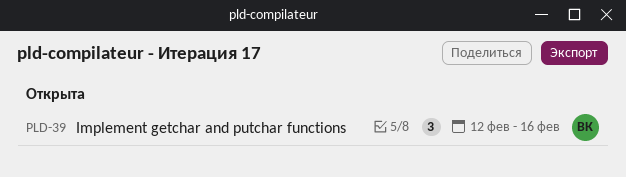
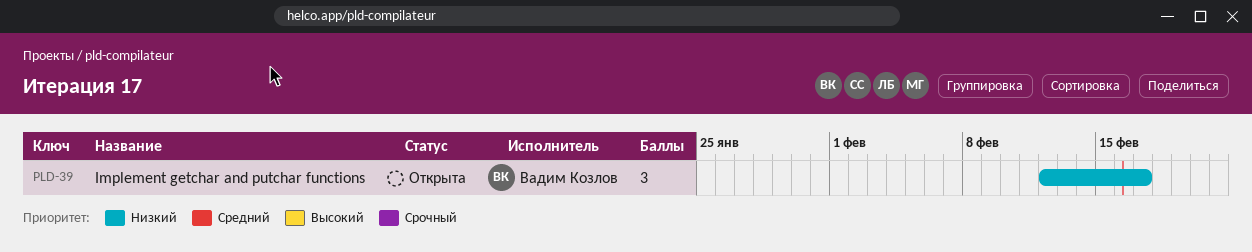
PLD-39, due: Feb 16 -> Feb 17

